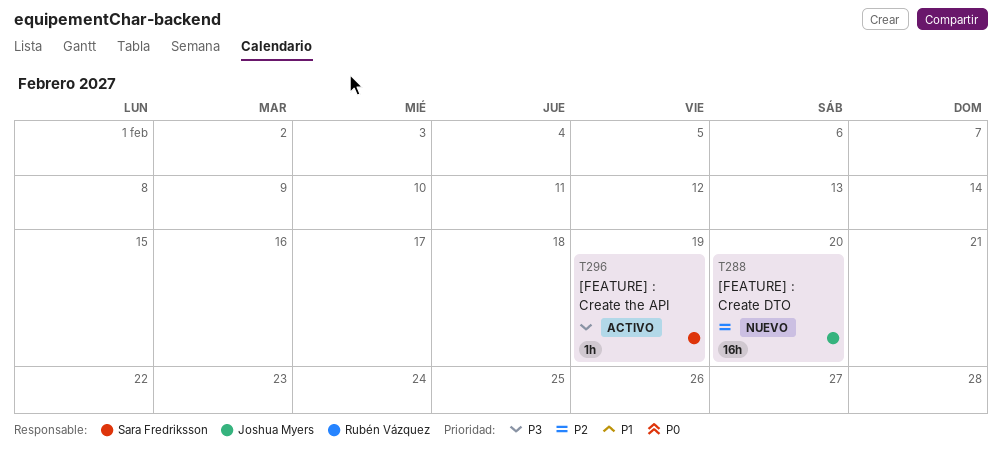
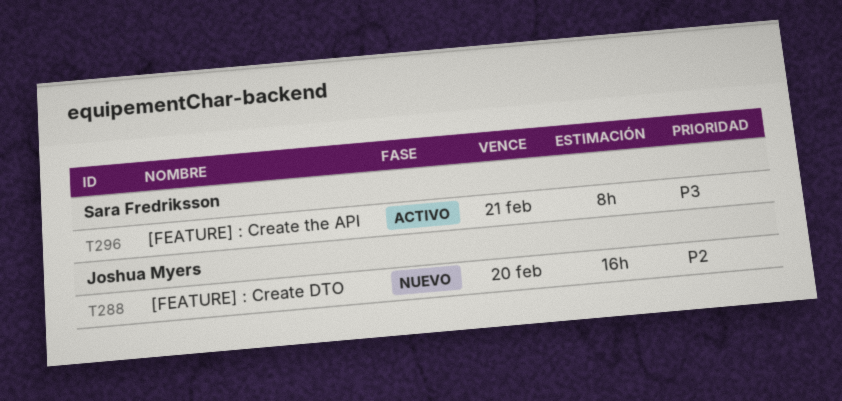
T296, estimate: 1h -> 8h
T296, due: Feb 19 -> Feb 21

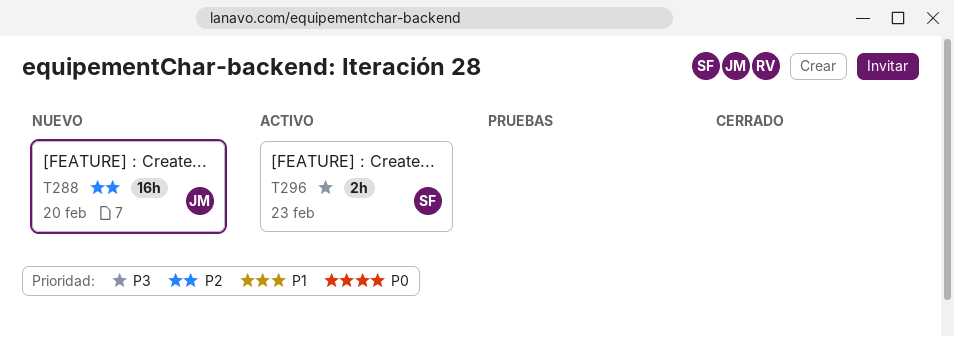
T296, estimate: 8h -> 2h
T296, due: Feb 21 -> Feb 23

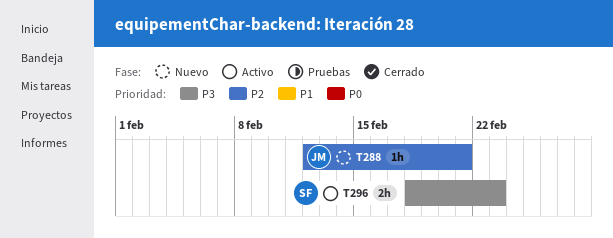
T288, estimate: 16h -> 1h
T288, due: Feb 20 -> Feb 21

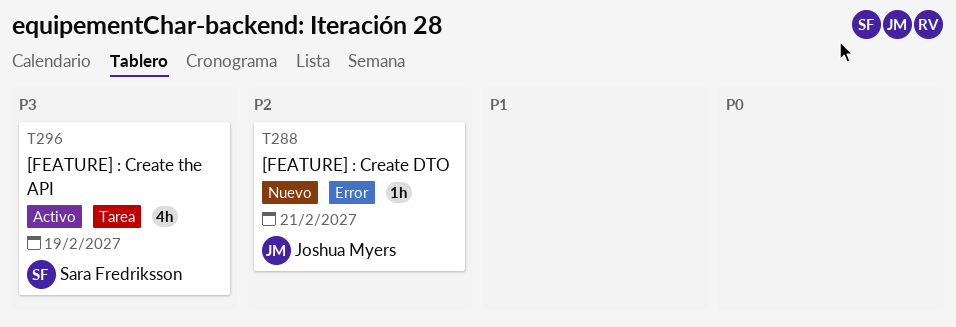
T296, estimate: 2h -> 4h
T296, due: Feb 23 -> Feb 19

